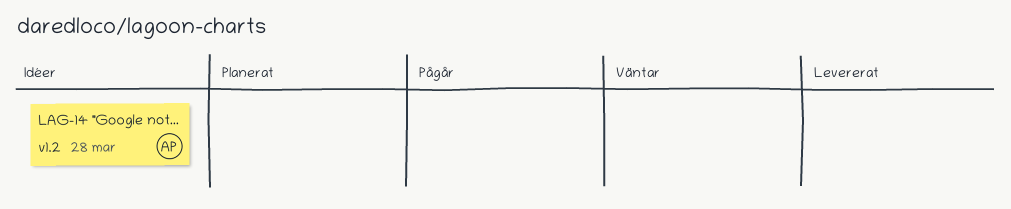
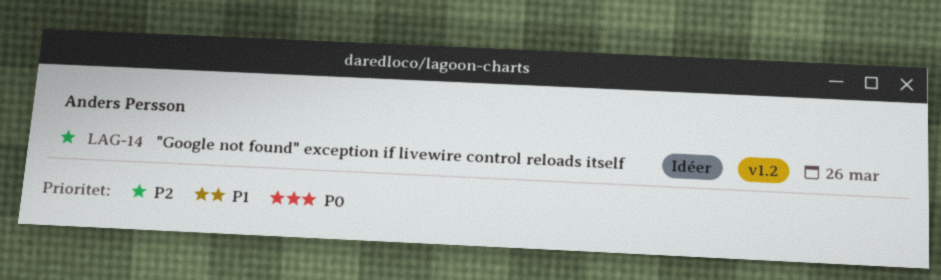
LAG-14, due: Mar 28 -> Mar 26

